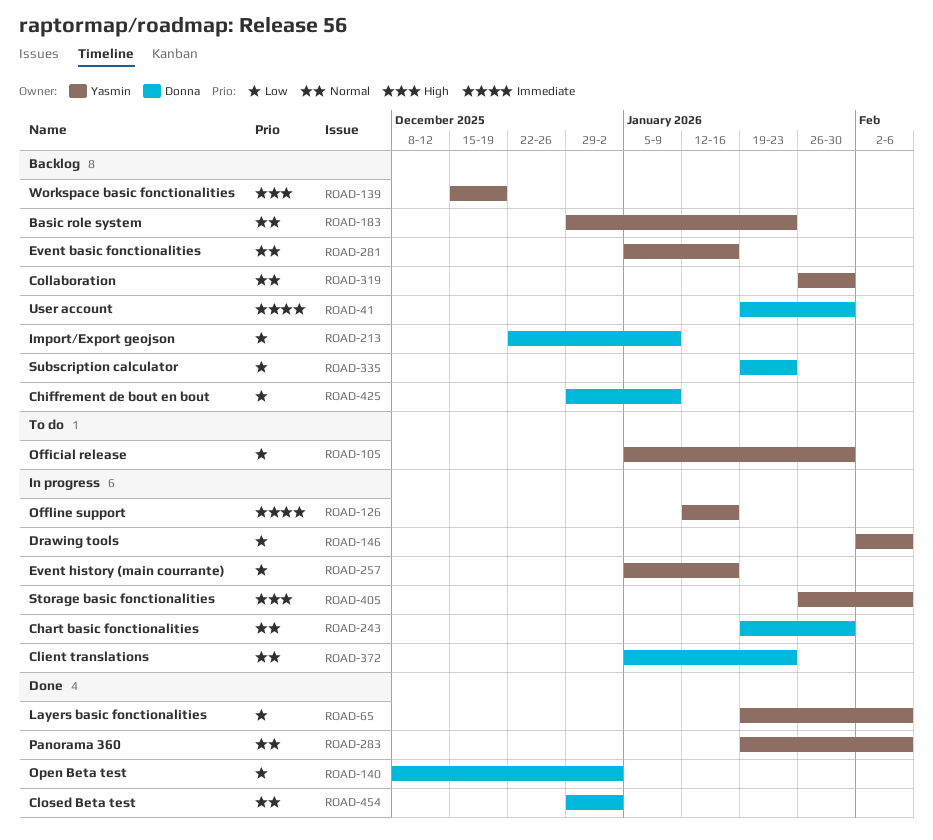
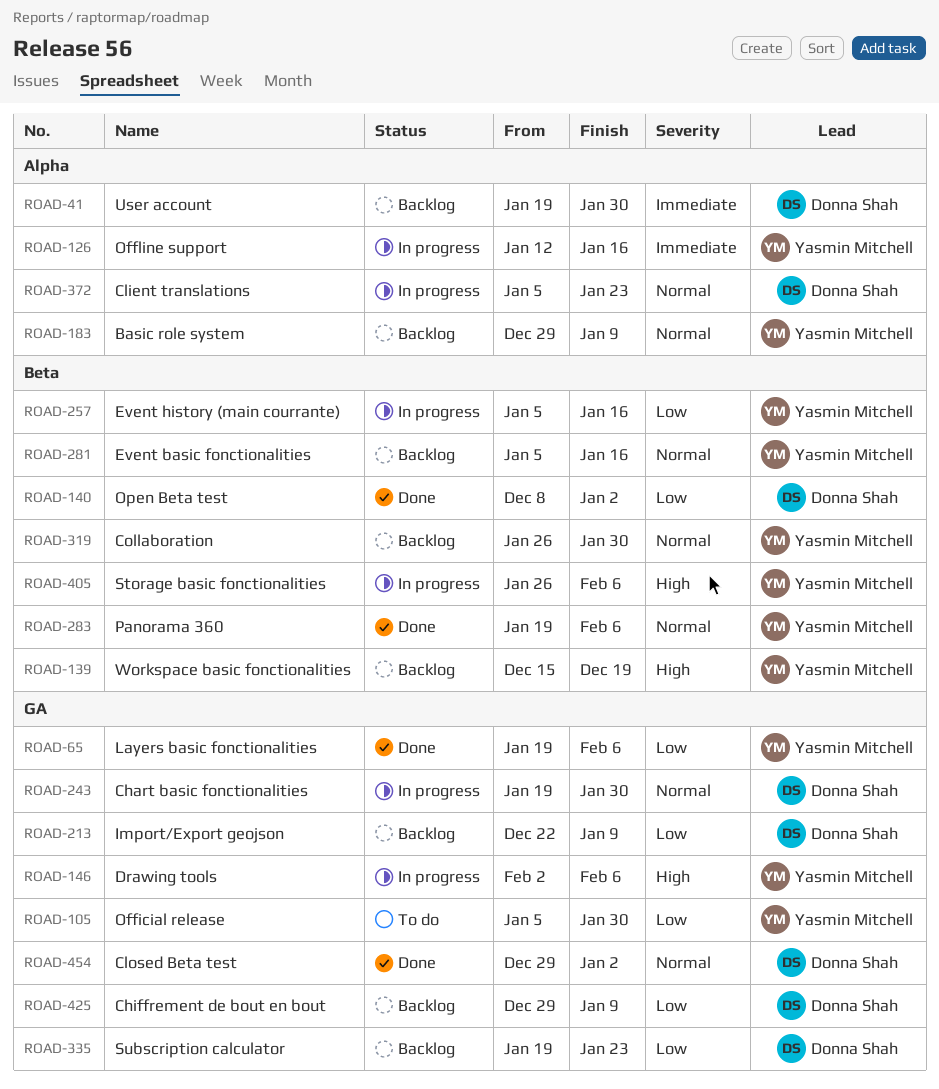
ROAD-146, priority: Low -> High
ROAD-183, due: Jan 23 -> Jan 9

